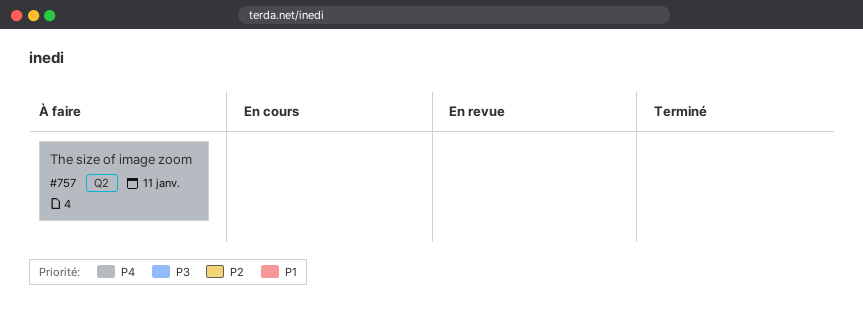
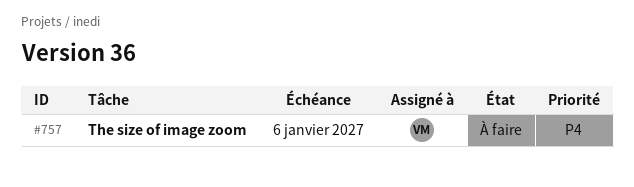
#757, due: Jan 11 -> Jan 6

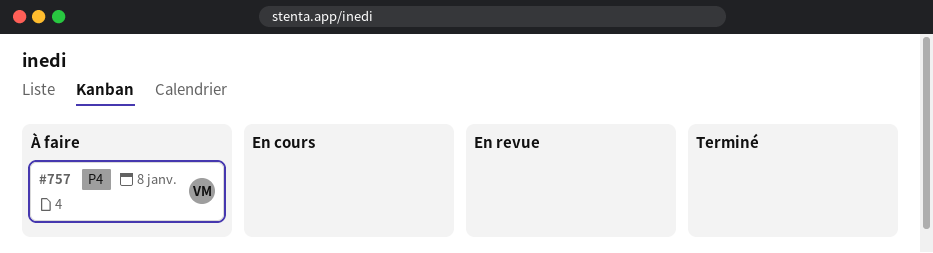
#757, due: Jan 6 -> Jan 8

